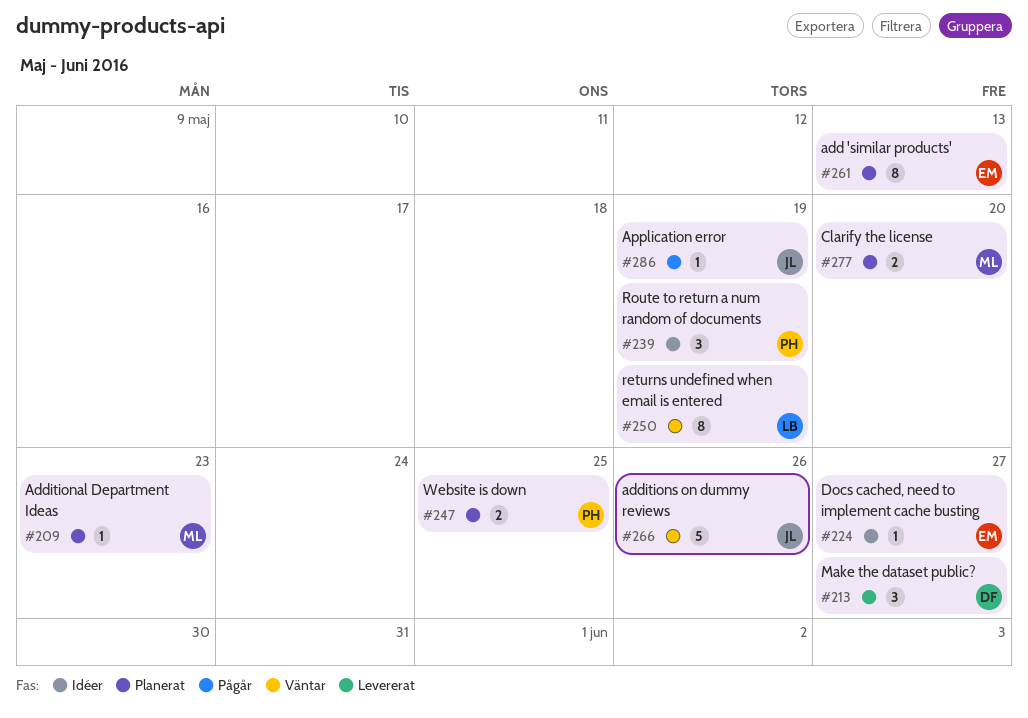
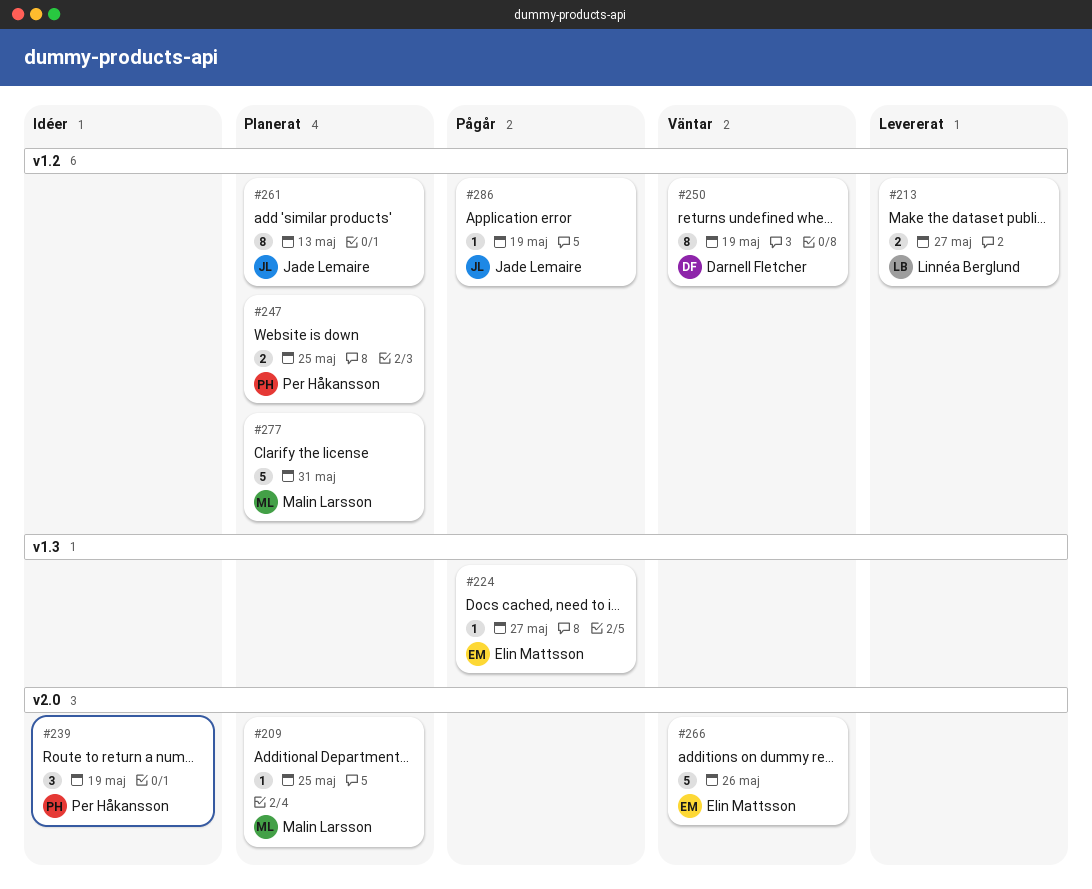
#209, due: May 23 -> May 25
#213, owner: Darnell Fletcher -> Linnéa Berglund
#213, estimate: 3 -> 2
#224, status: Idéer -> Pågår
#250, owner: Linnéa Berglund -> Darnell Fletcher
#261, owner: Elin Mattsson -> Jade Lemaire
#266, owner: Jade Lemaire -> Elin Mattsson
#277, estimate: 2 -> 5
#277, due: May 20 -> May 31

